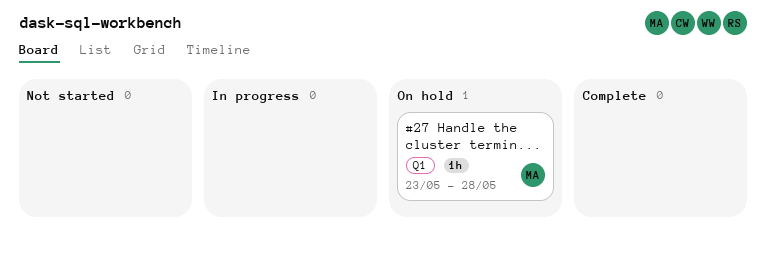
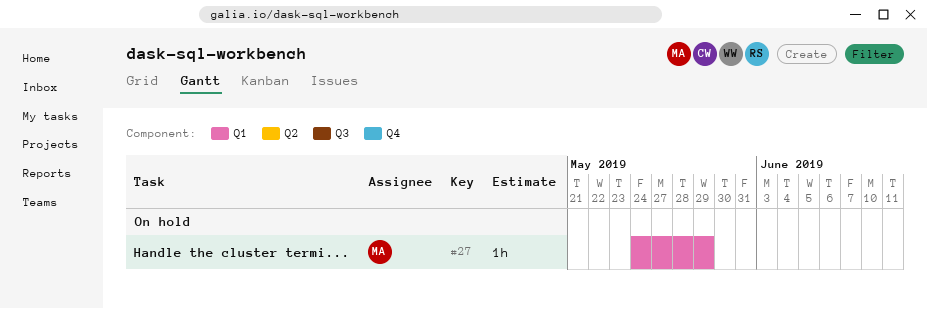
#27, start: May 23 -> May 24
#27, due: May 28 -> May 29

